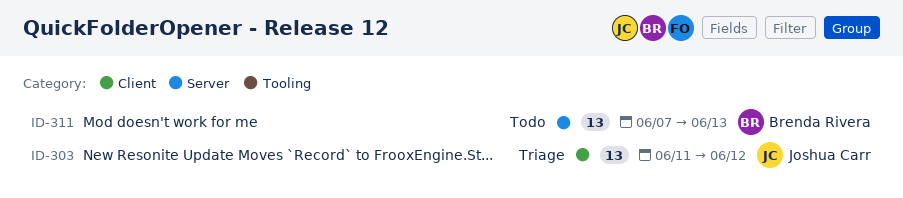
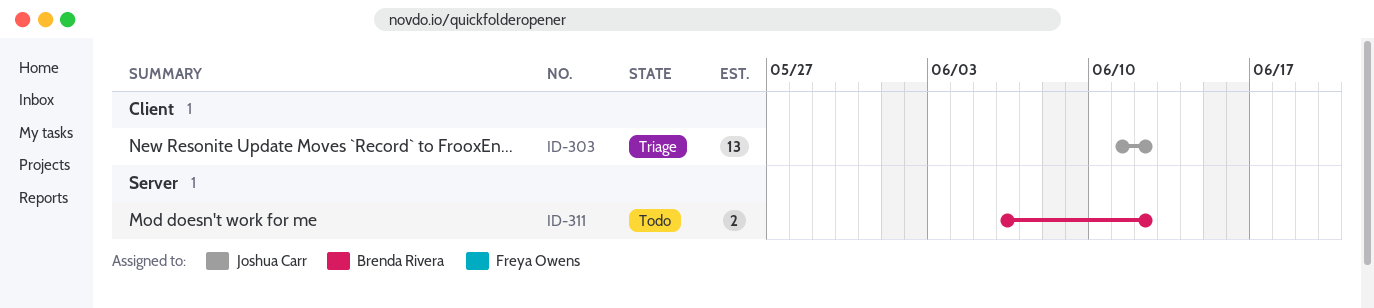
ID-311, estimate: 13 -> 2
ID-311, start: Jun 7 -> Jun 6
ID-311, due: Jun 13 -> Jun 12

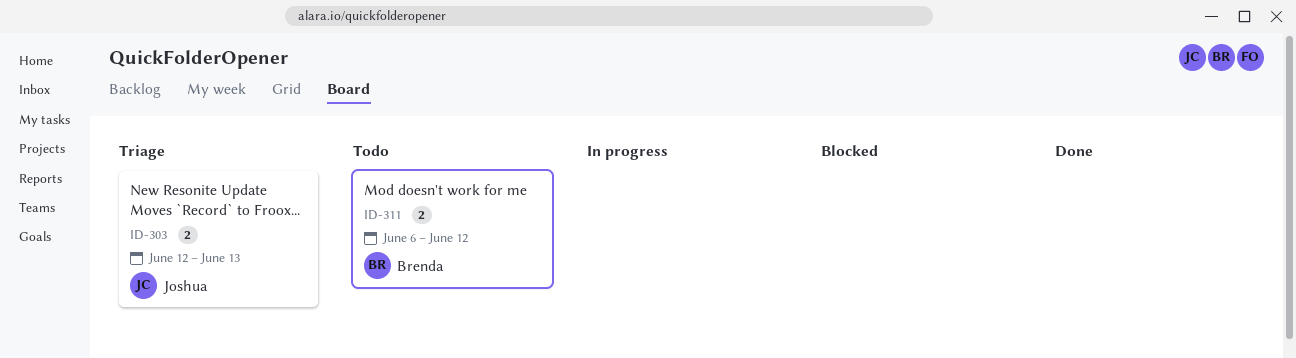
ID-303, estimate: 13 -> 2
ID-303, start: Jun 11 -> Jun 12
ID-303, due: Jun 12 -> Jun 13

